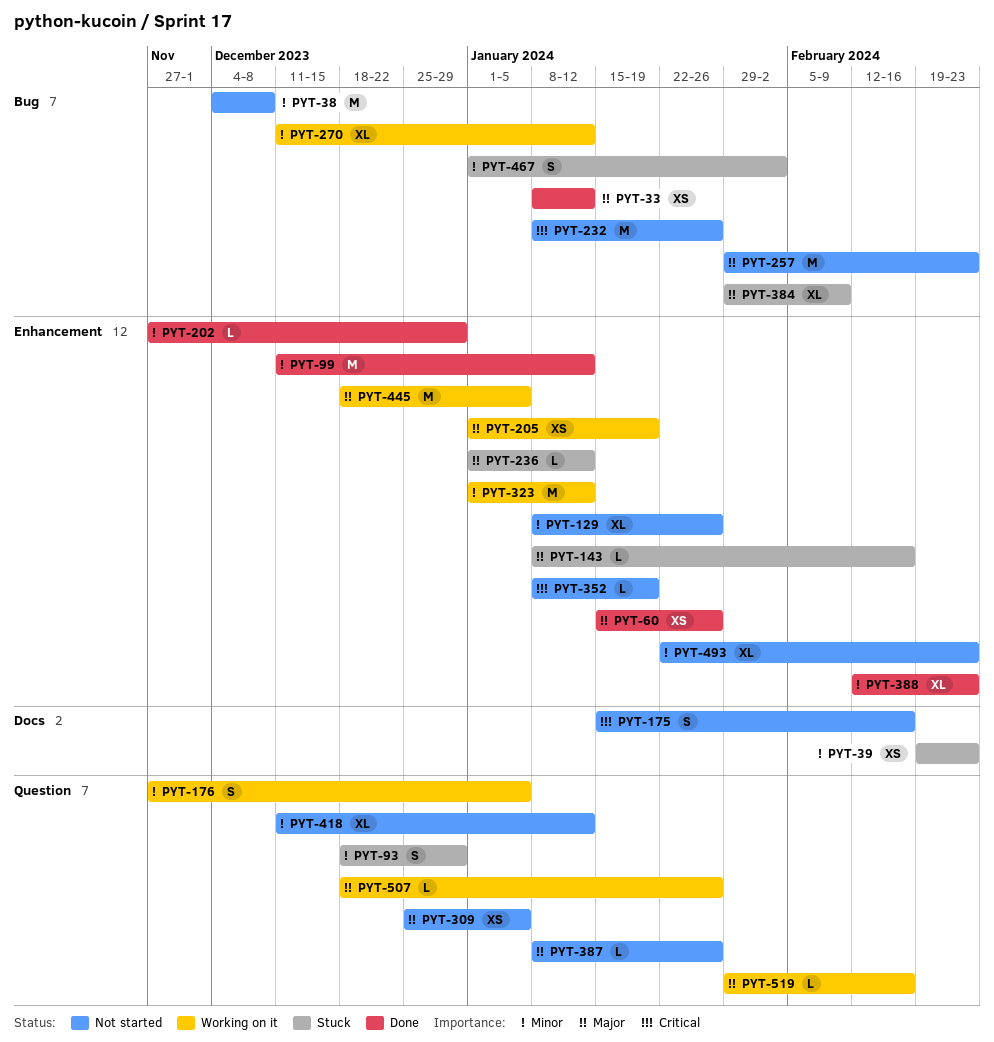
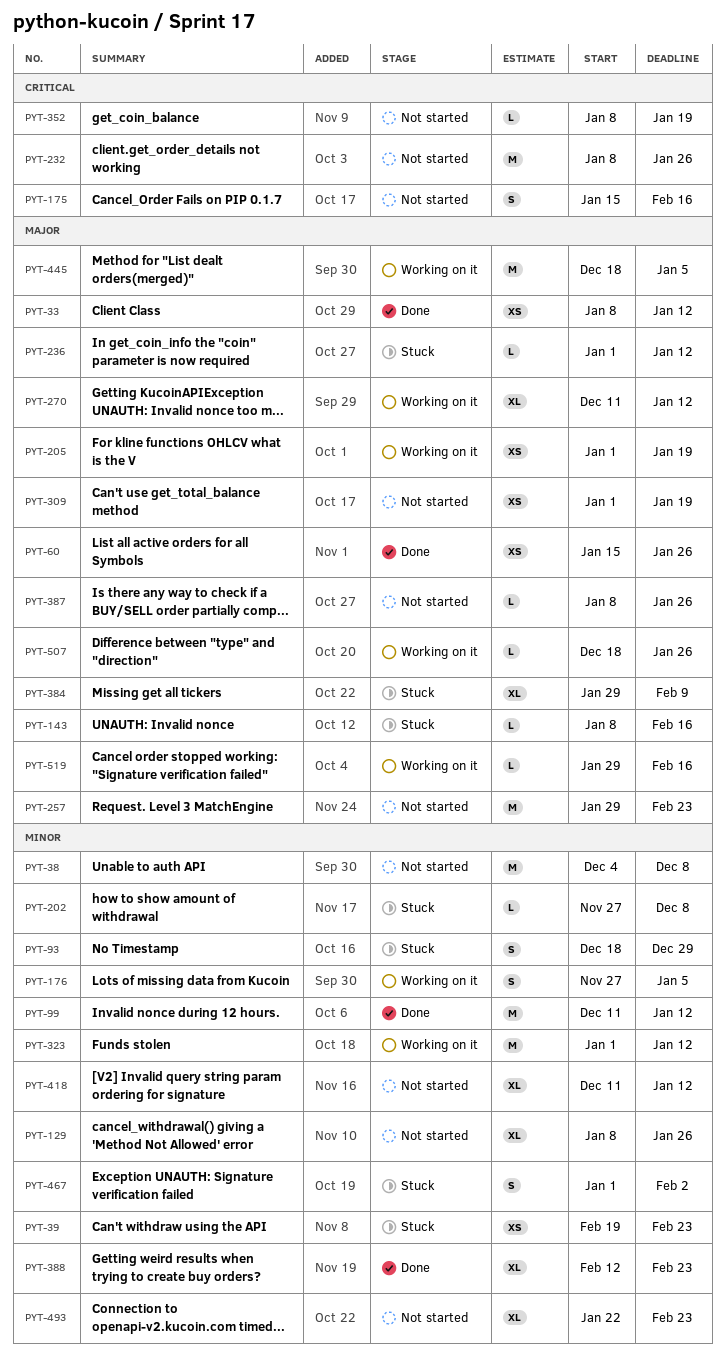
PYT-202, status: Done -> Stuck
PYT-202, due: Dec 29 -> Dec 8
PYT-270, priority: Minor -> Major
PYT-309, start: Dec 25 -> Jan 1
PYT-309, due: Jan 5 -> Jan 19

